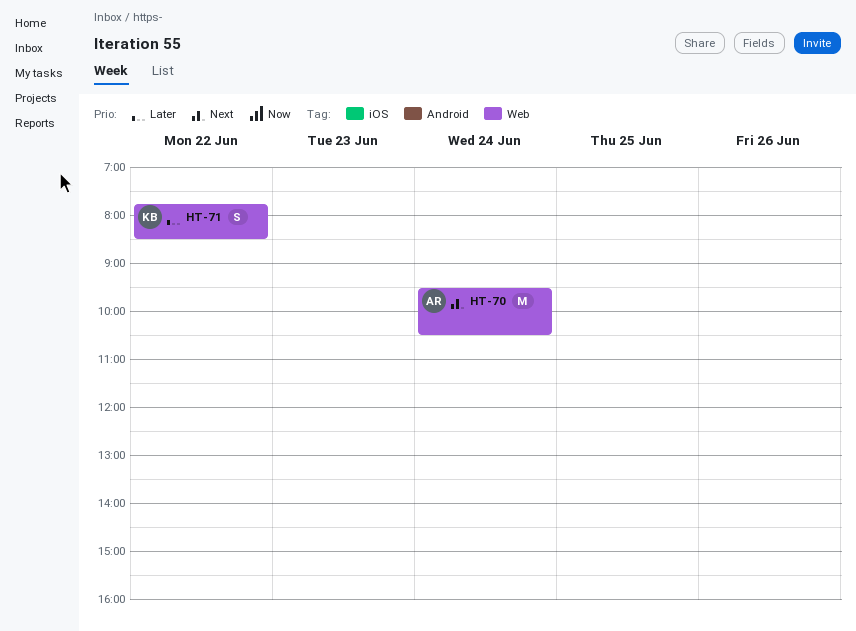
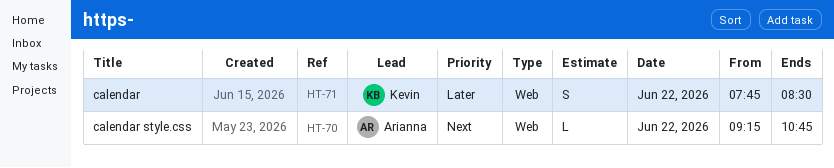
HT-70, estimate: M -> L
HT-70, day: Jun 24 -> Jun 22
HT-70, begins: 09:30 -> 09:15
HT-70, ends: 10:30 -> 10:45

